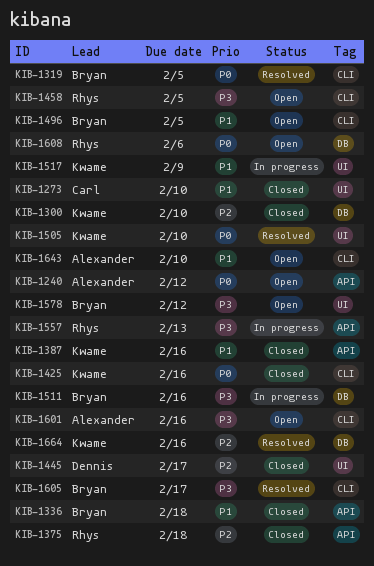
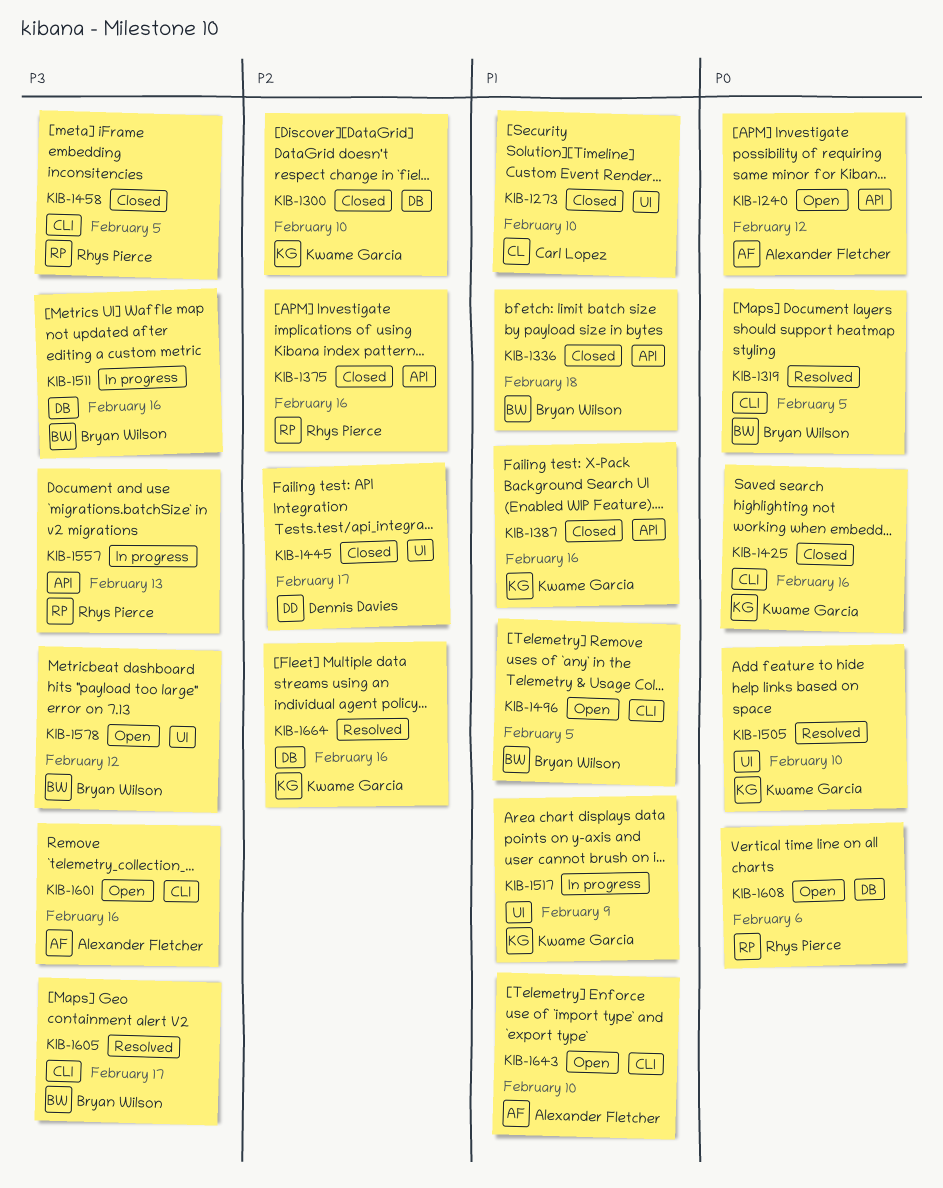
KIB-1375, due: Feb 18 -> Feb 16
KIB-1458, status: Open -> Closed

